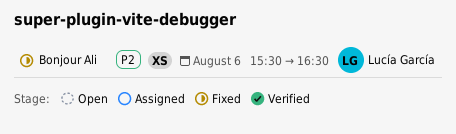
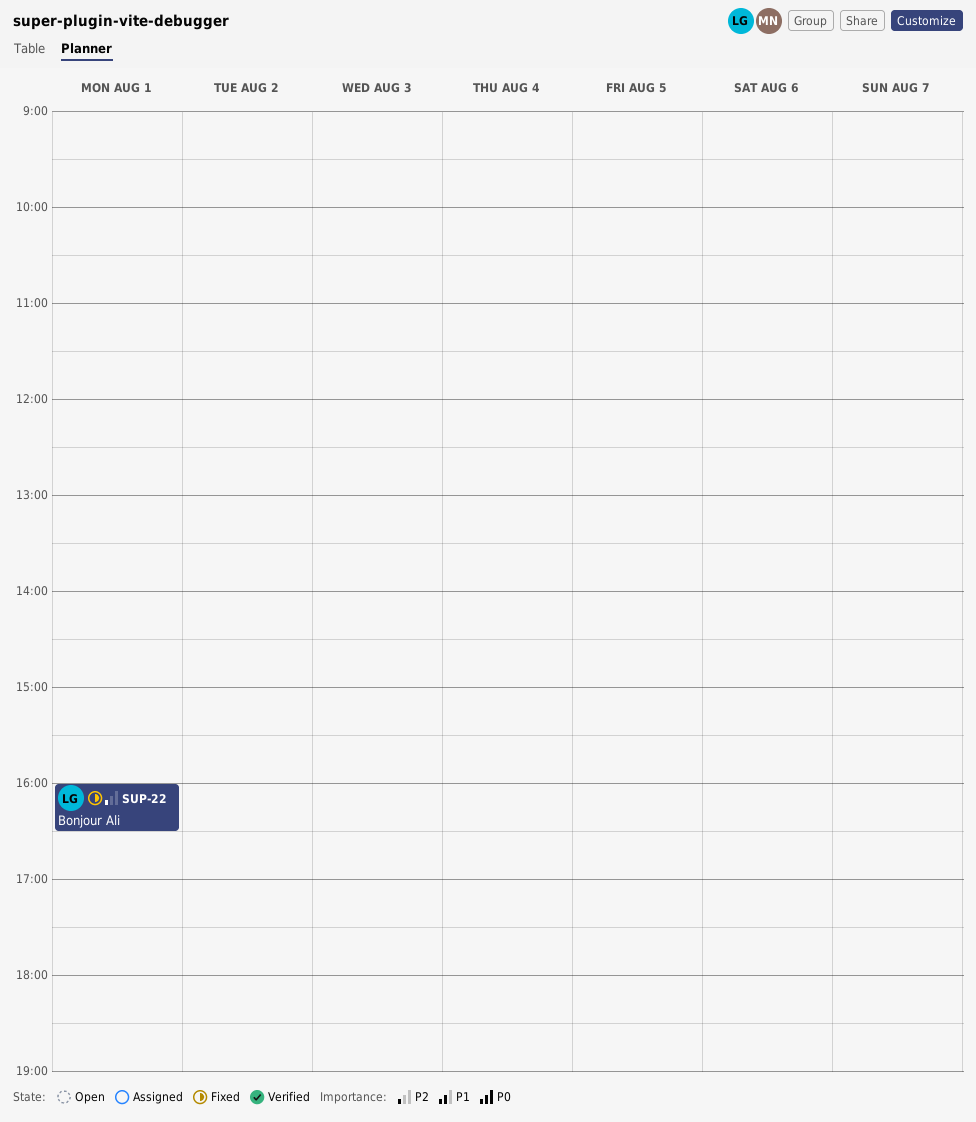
Bonjour Ali, day: Aug 6 -> Aug 1
Bonjour Ali, begins: 15:30 -> 16:00

